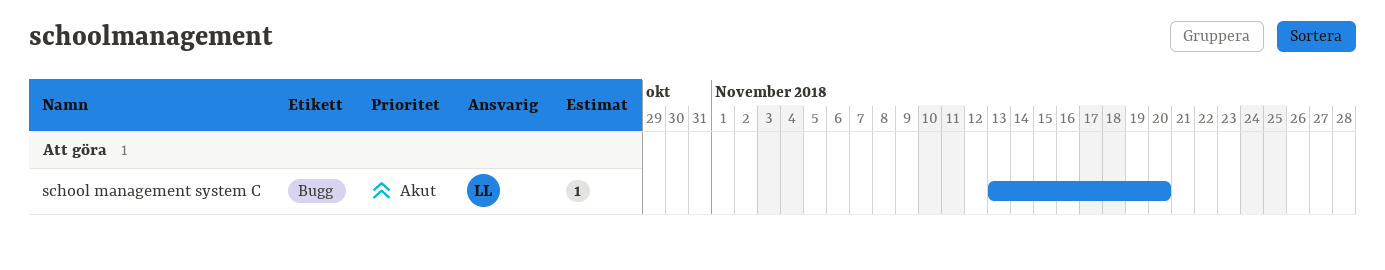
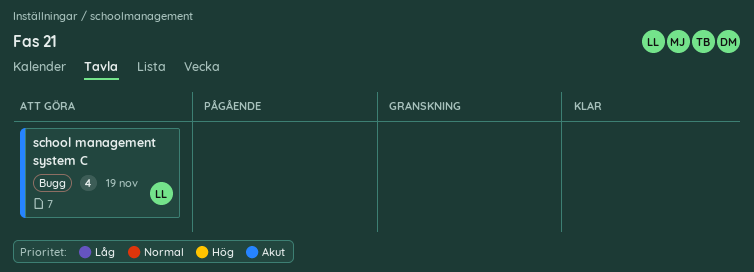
school management system C, estimate: 1 -> 4
school management system C, due: Nov 20 -> Nov 19

